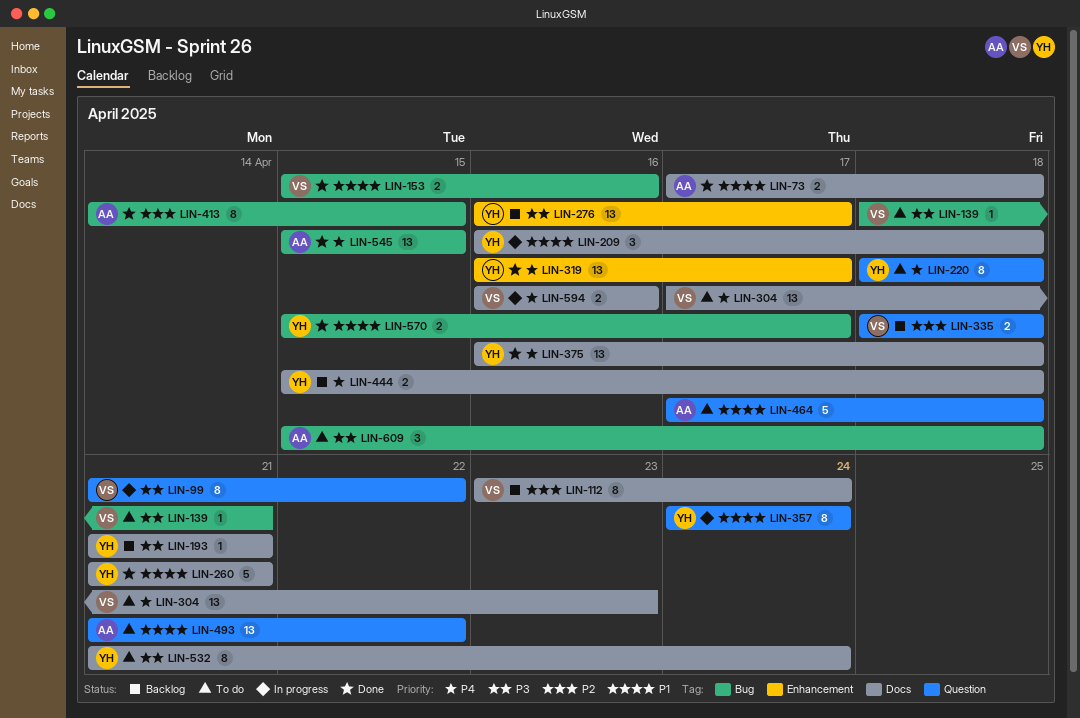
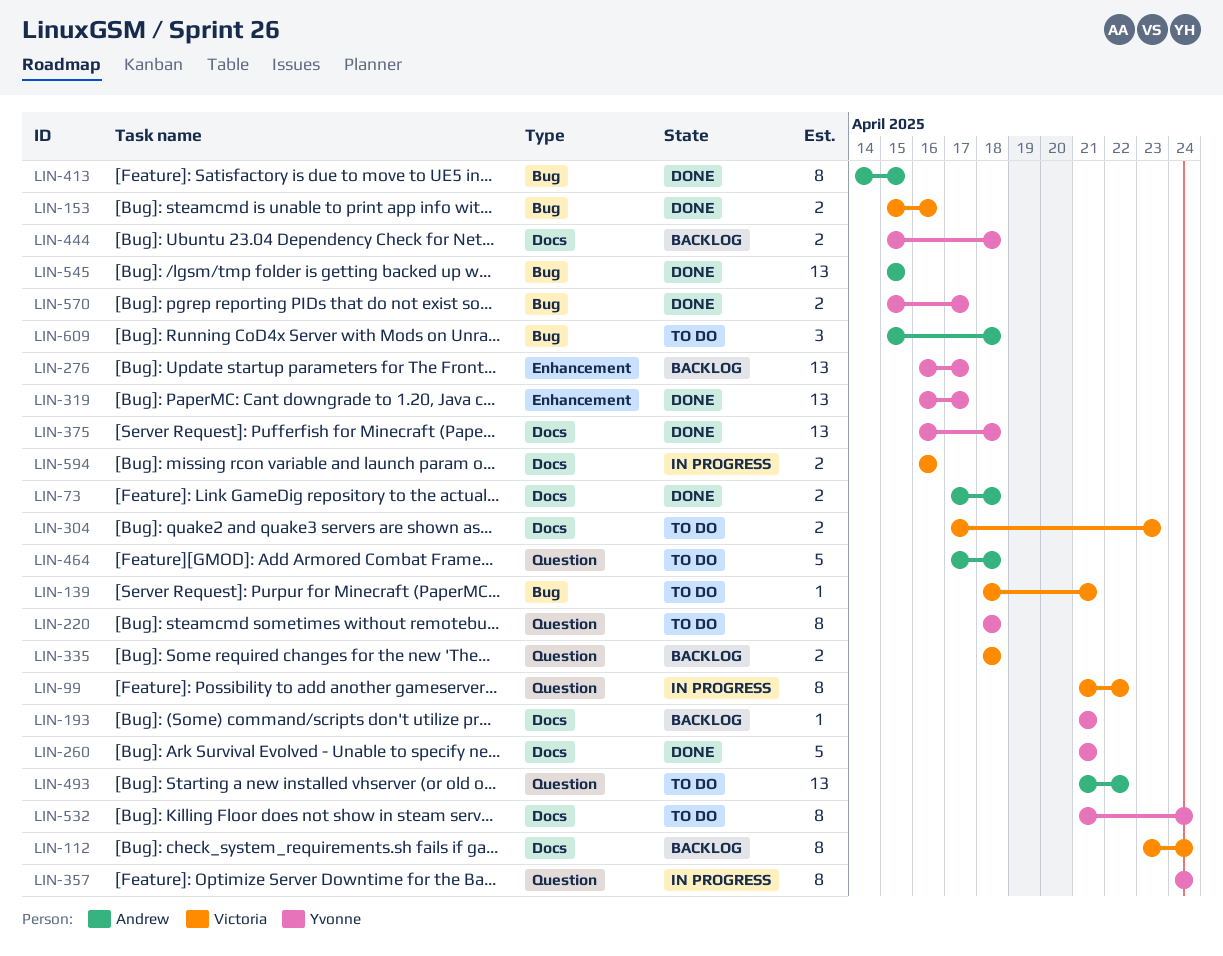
LIN-209: present -> none
LIN-304, estimate: 13 -> 2

